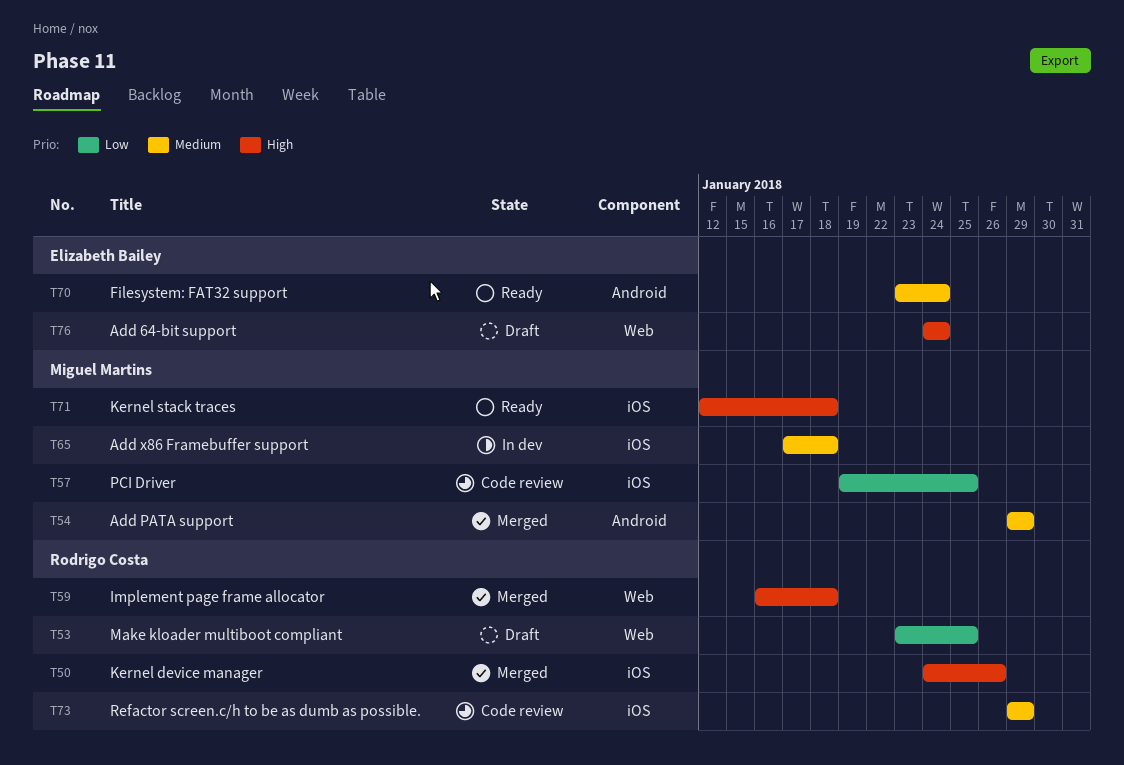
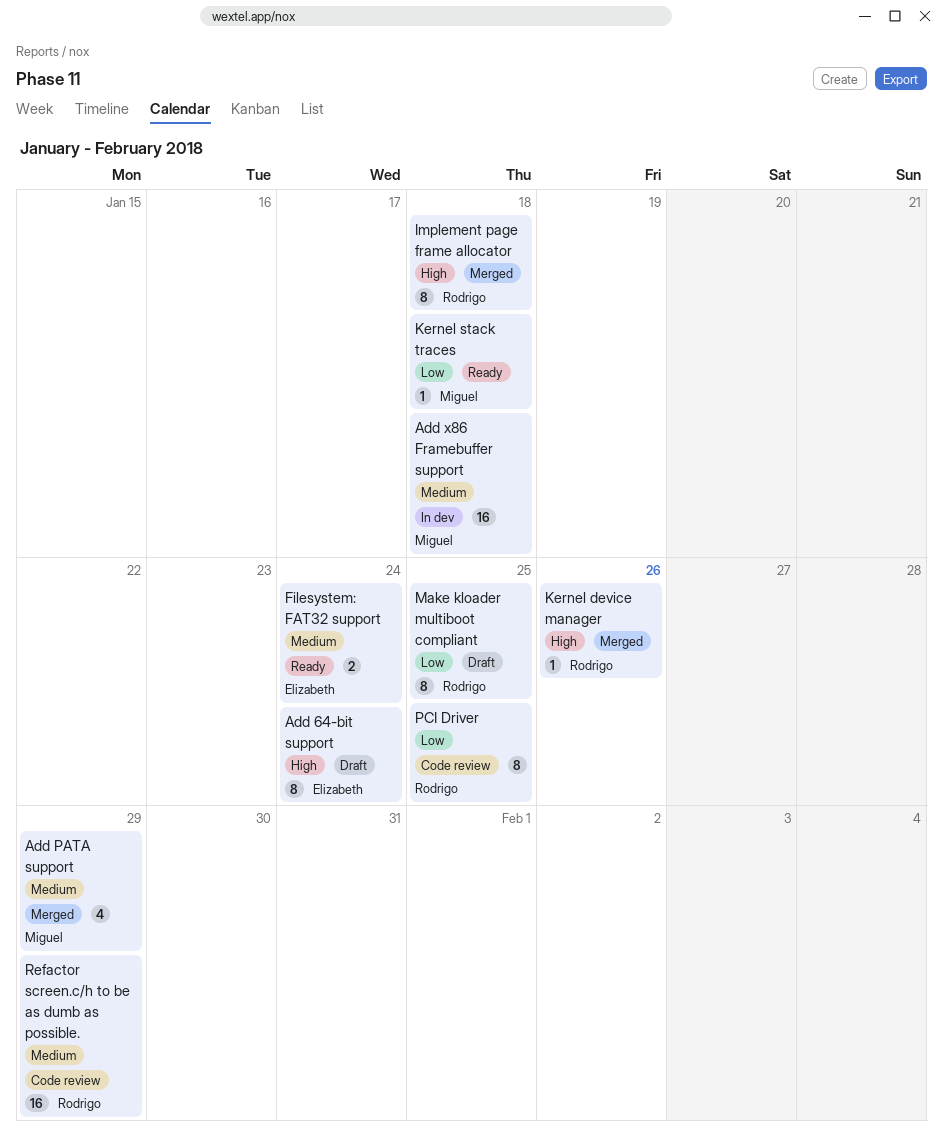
Kernel stack traces, priority: High -> Low
PCI Driver, owner: Miguel Martins -> Rodrigo Costa

